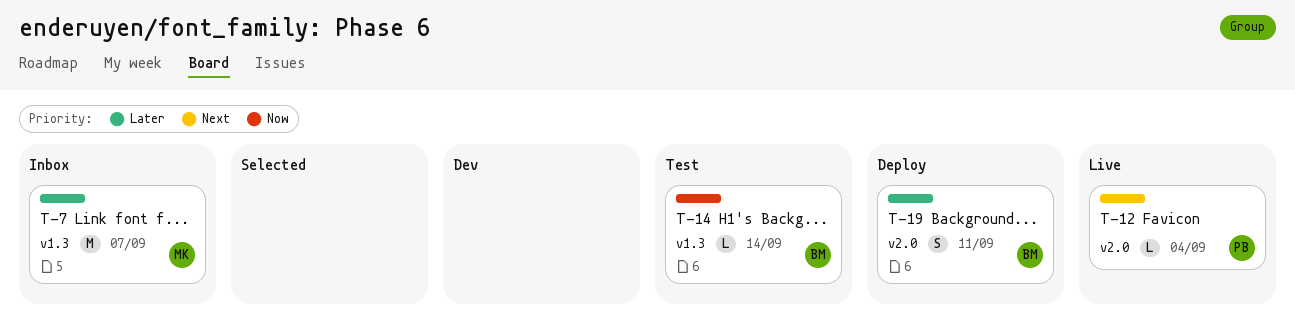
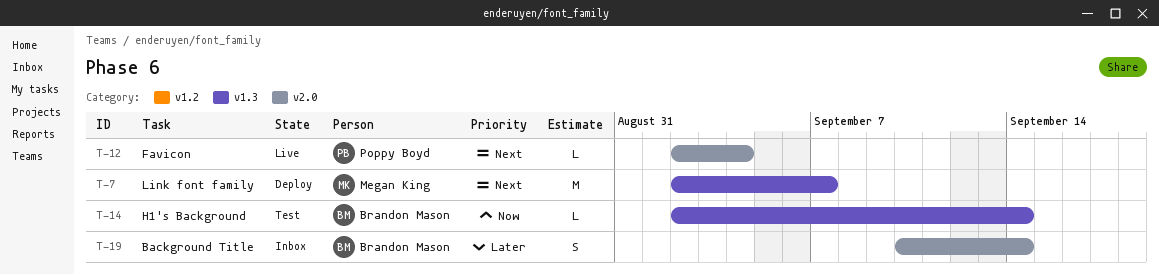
T-7, status: Inbox -> Deploy
T-7, priority: Later -> Next
T-19, status: Deploy -> Inbox
T-19, due: Sep 11 -> Sep 14

